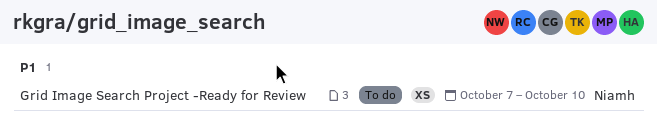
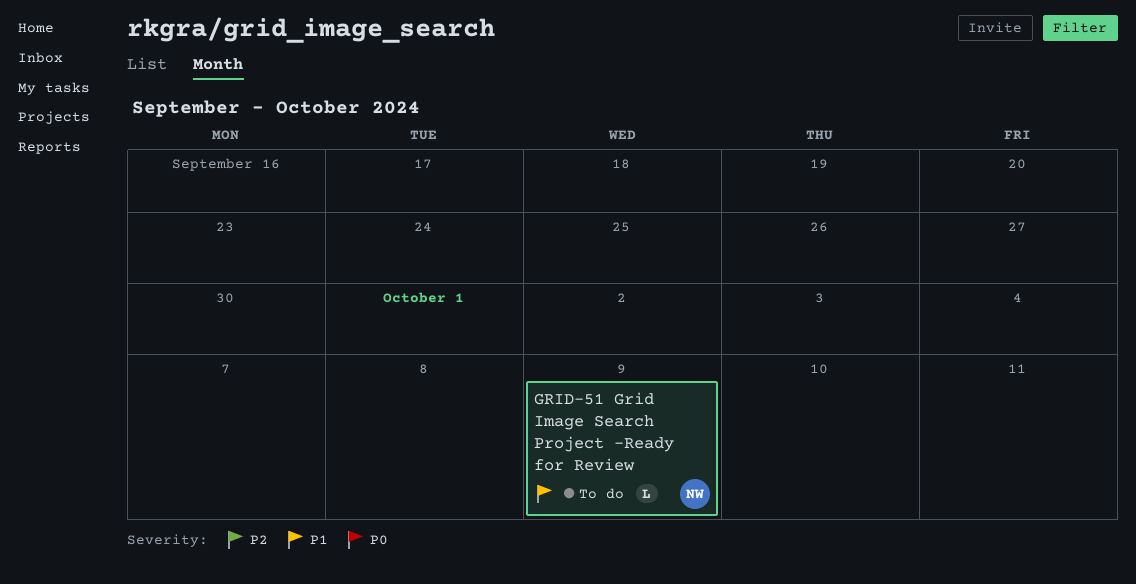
Grid Image Search Project -Ready for Review, estimate: XS -> L
Grid Image Search Project -Ready for Review, due: Oct 10 -> Oct 9

